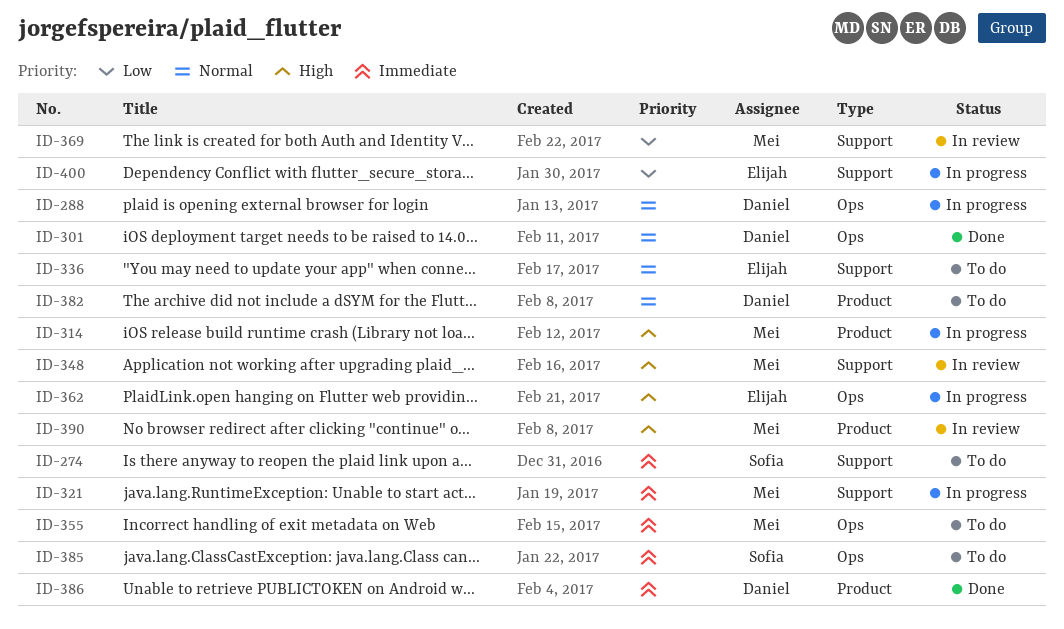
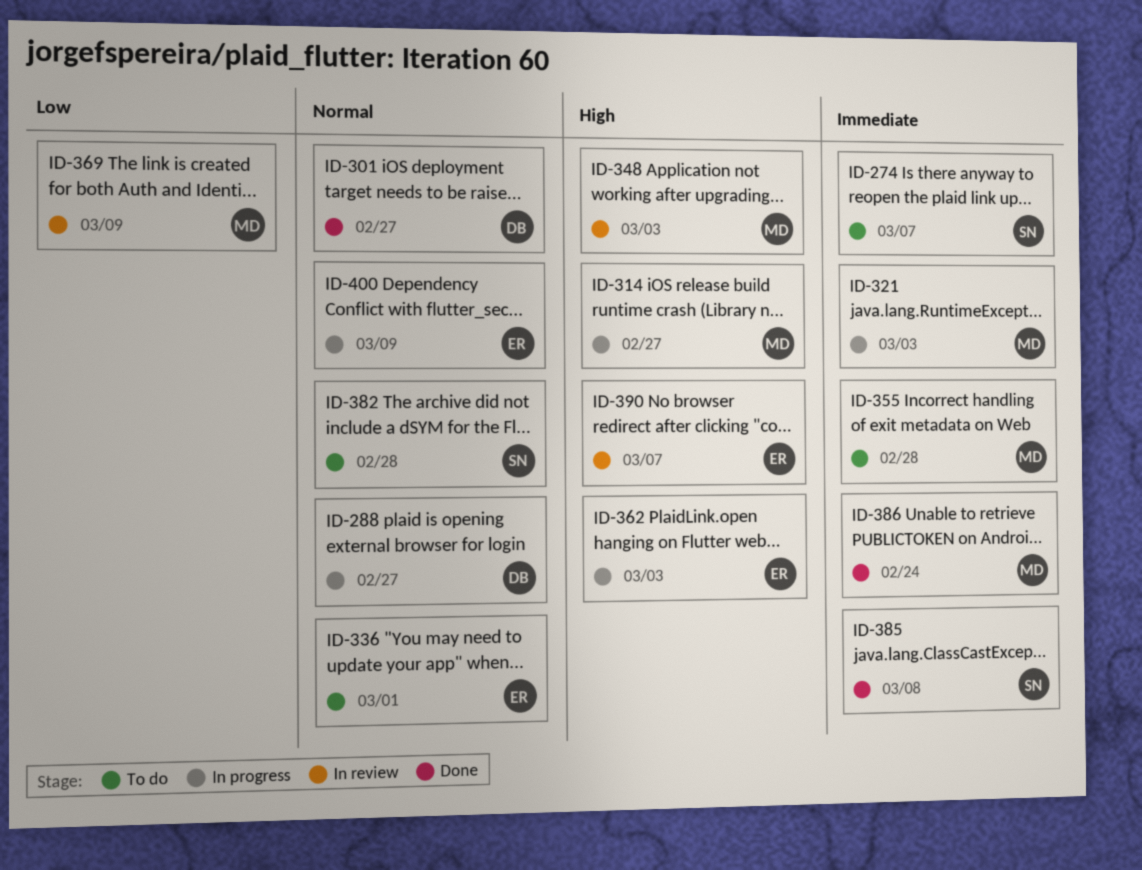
ID-382, owner: Daniel -> Sofia
ID-385, status: To do -> Done
ID-386, owner: Daniel -> Mei
ID-390, owner: Mei -> Elijah
ID-400, priority: Low -> Normal

